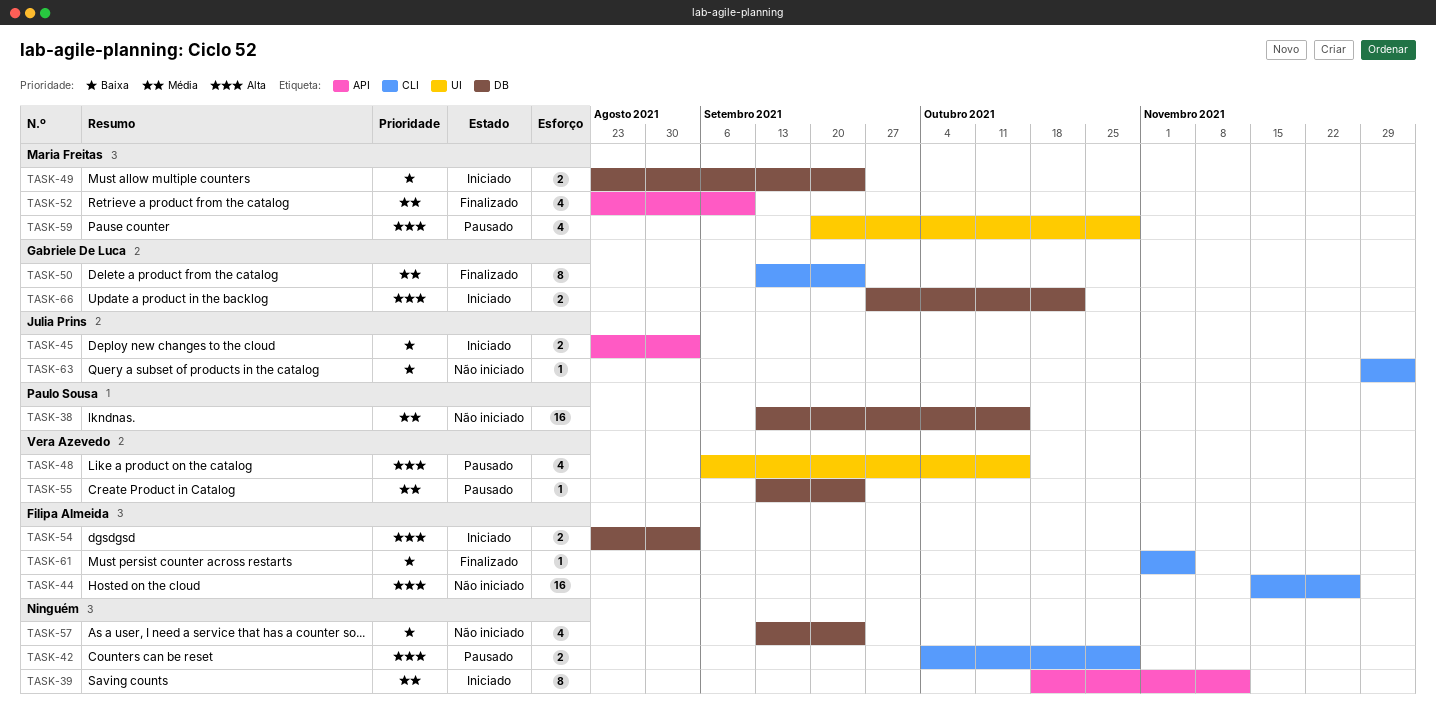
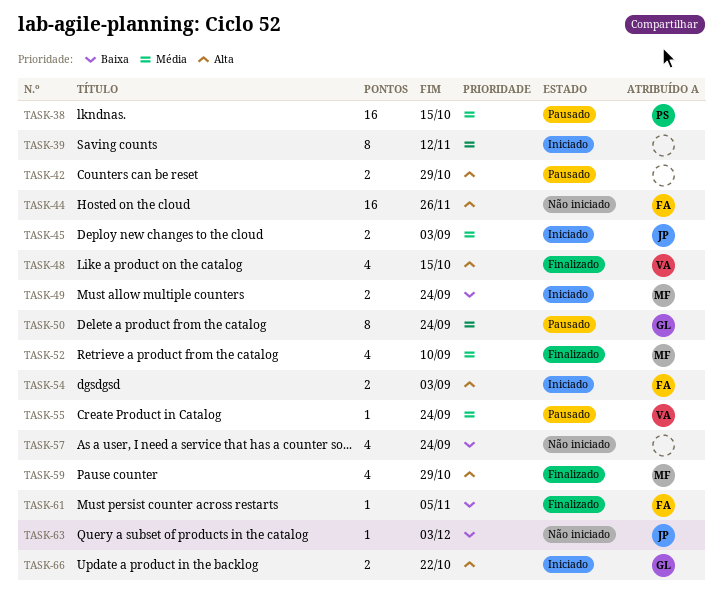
TASK-38, status: Não iniciado -> Pausado
TASK-45, priority: Baixa -> Média
TASK-48, status: Pausado -> Finalizado
TASK-50, status: Finalizado -> Pausado
TASK-59, status: Pausado -> Finalizado

